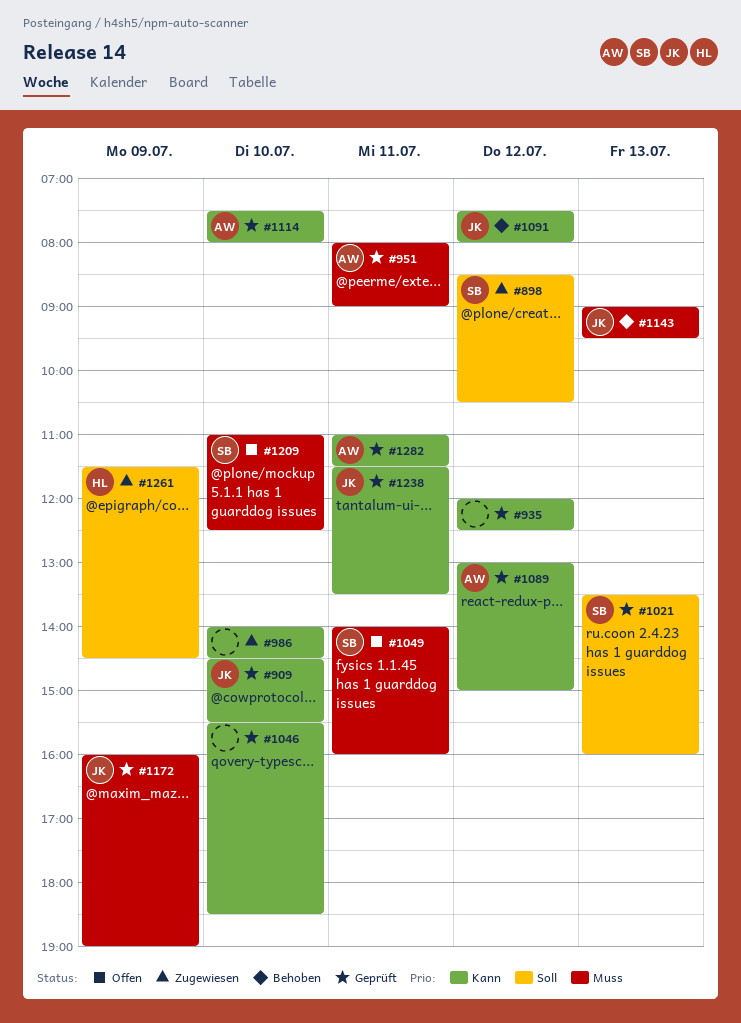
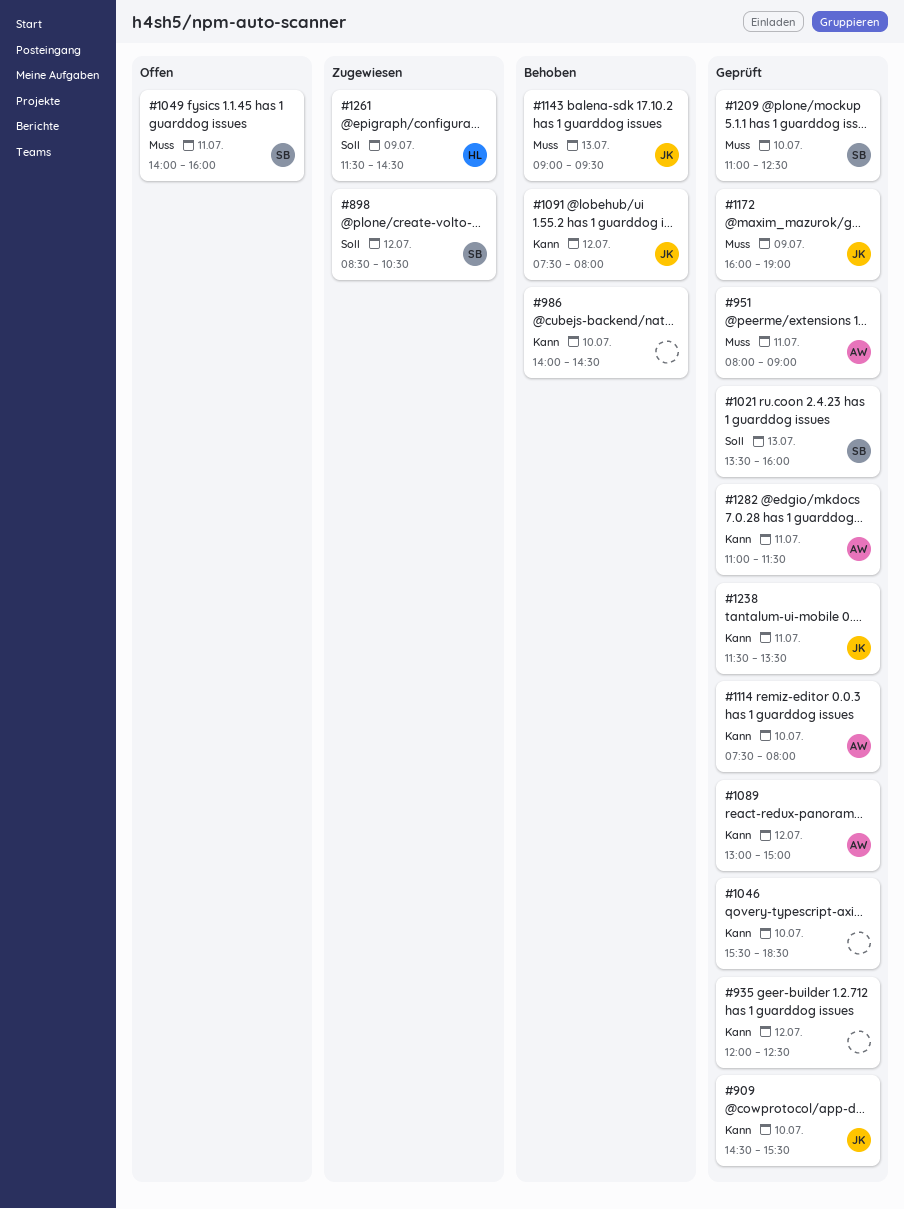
#986, status: Zugewiesen -> Behoben
#1209, status: Offen -> Geprüft

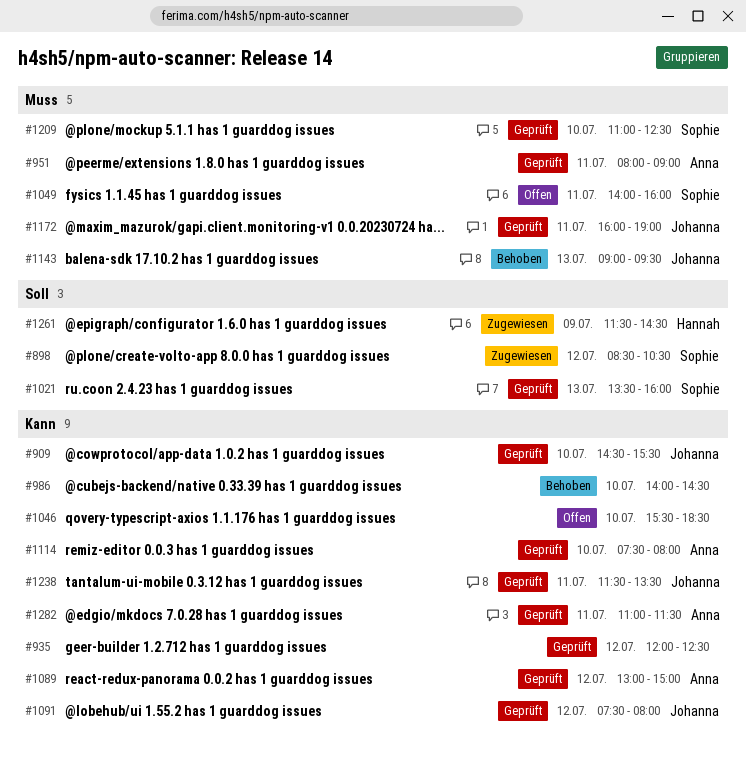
#1046, status: Geprüft -> Offen
#1091, status: Behoben -> Geprüft
#1172, day: Jul 9 -> Jul 11

